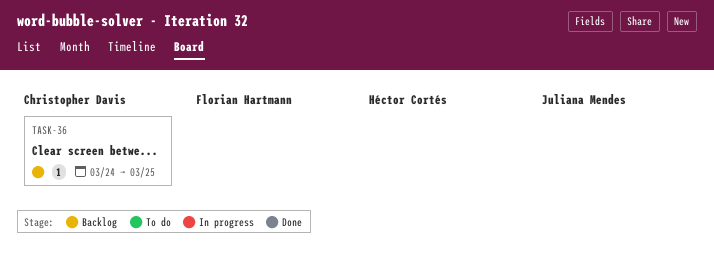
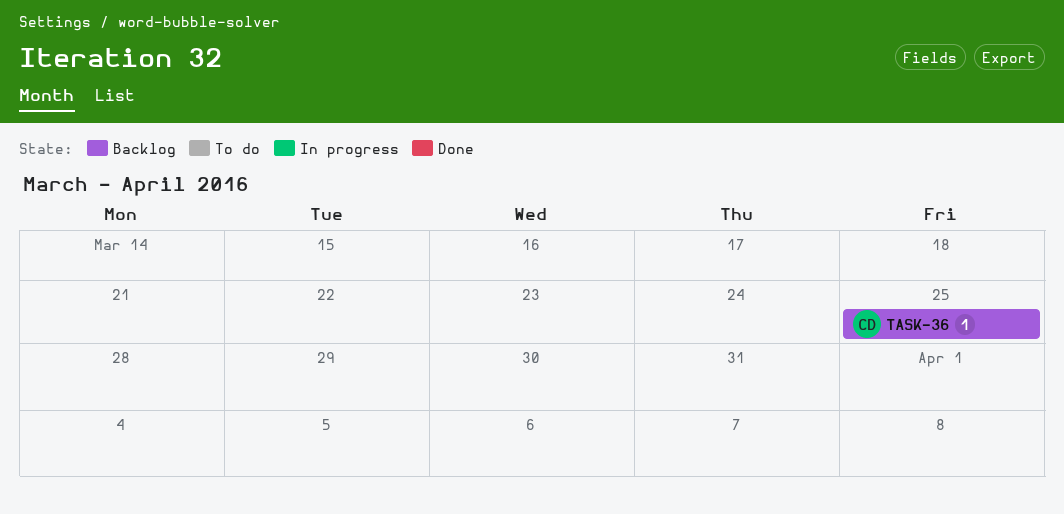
TASK-36, start: Mar 24 -> Mar 25

